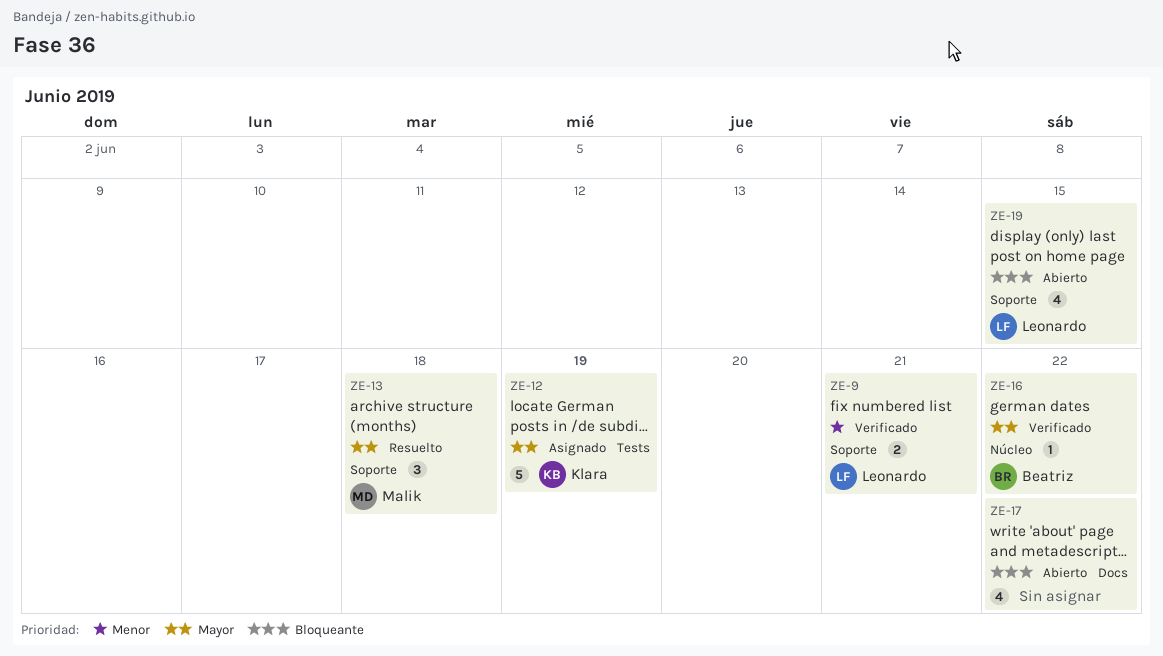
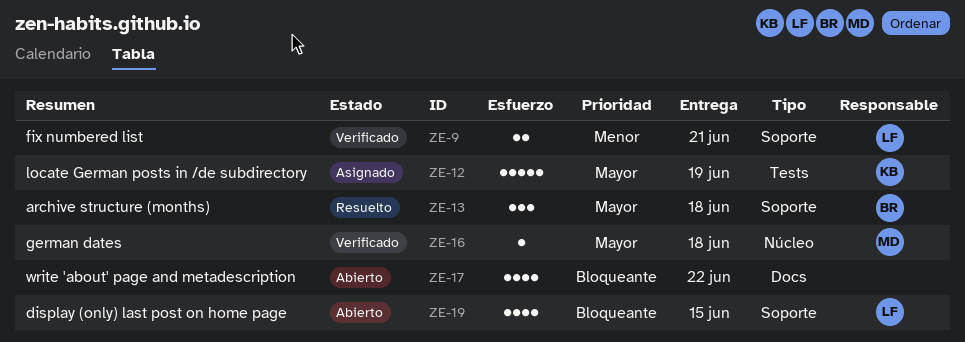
ZE-13, owner: Malik -> Beatriz
ZE-16, owner: Beatriz -> Malik
ZE-16, due: Jun 22 -> Jun 18

